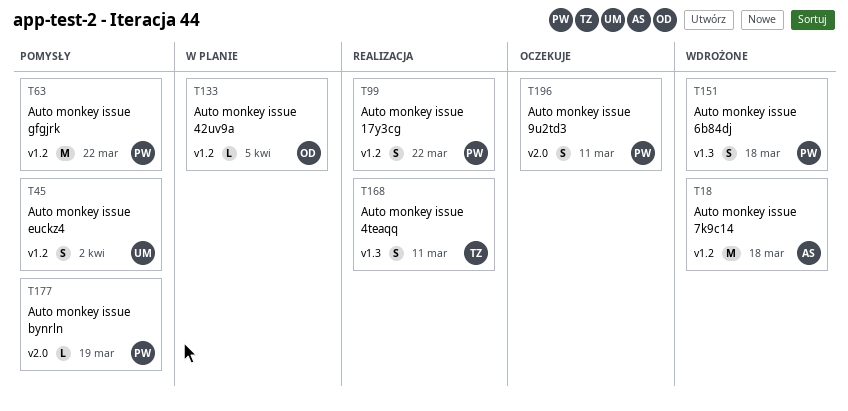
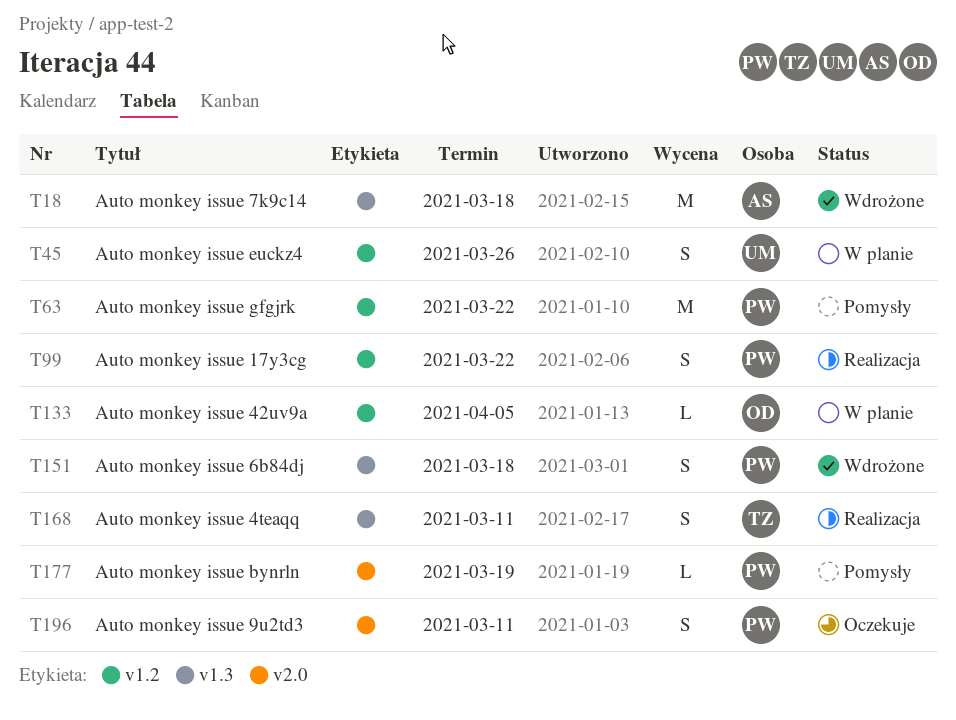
T18, label: v1.2 -> v1.3
T45, status: Pomysły -> W planie
T45, due: Apr 2 -> Mar 26

